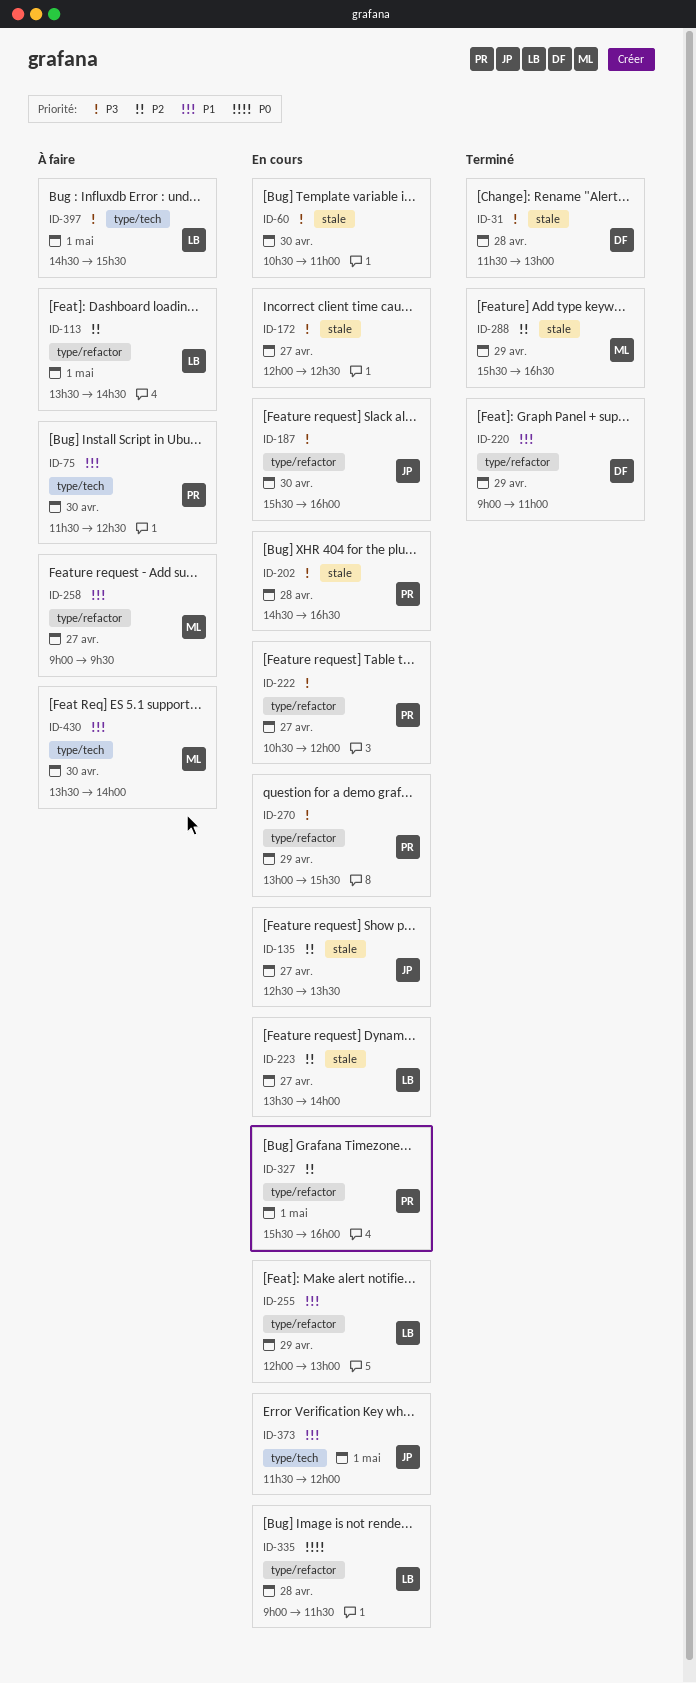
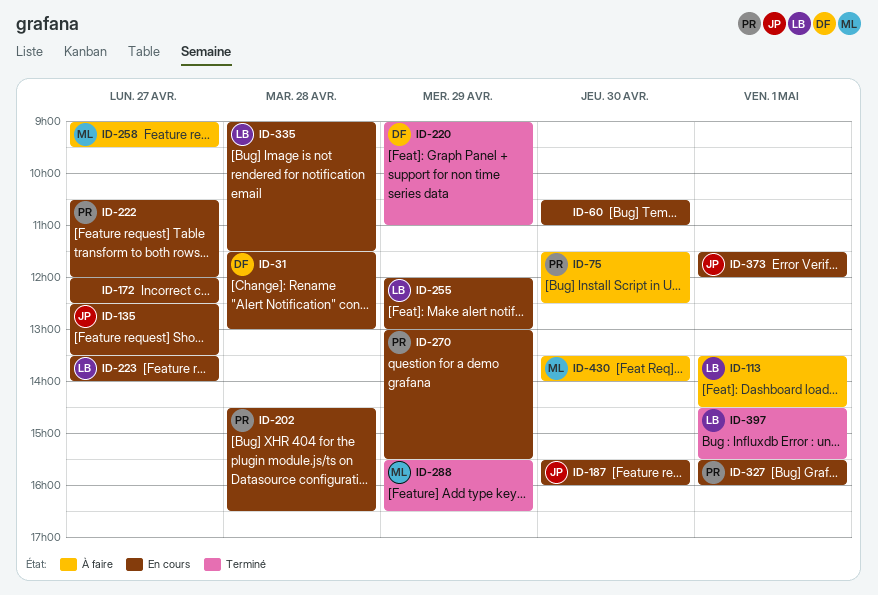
ID-31, status: Terminé -> En cours
ID-397, status: À faire -> Terminé

